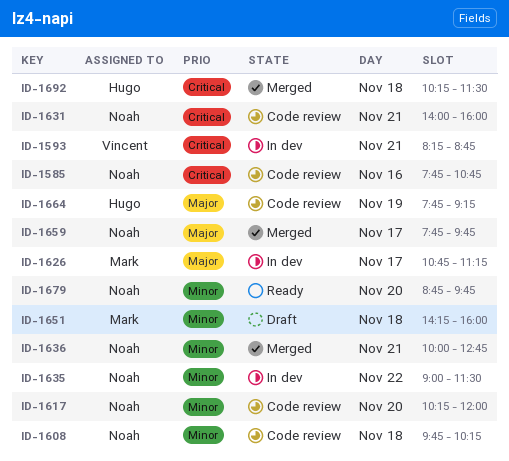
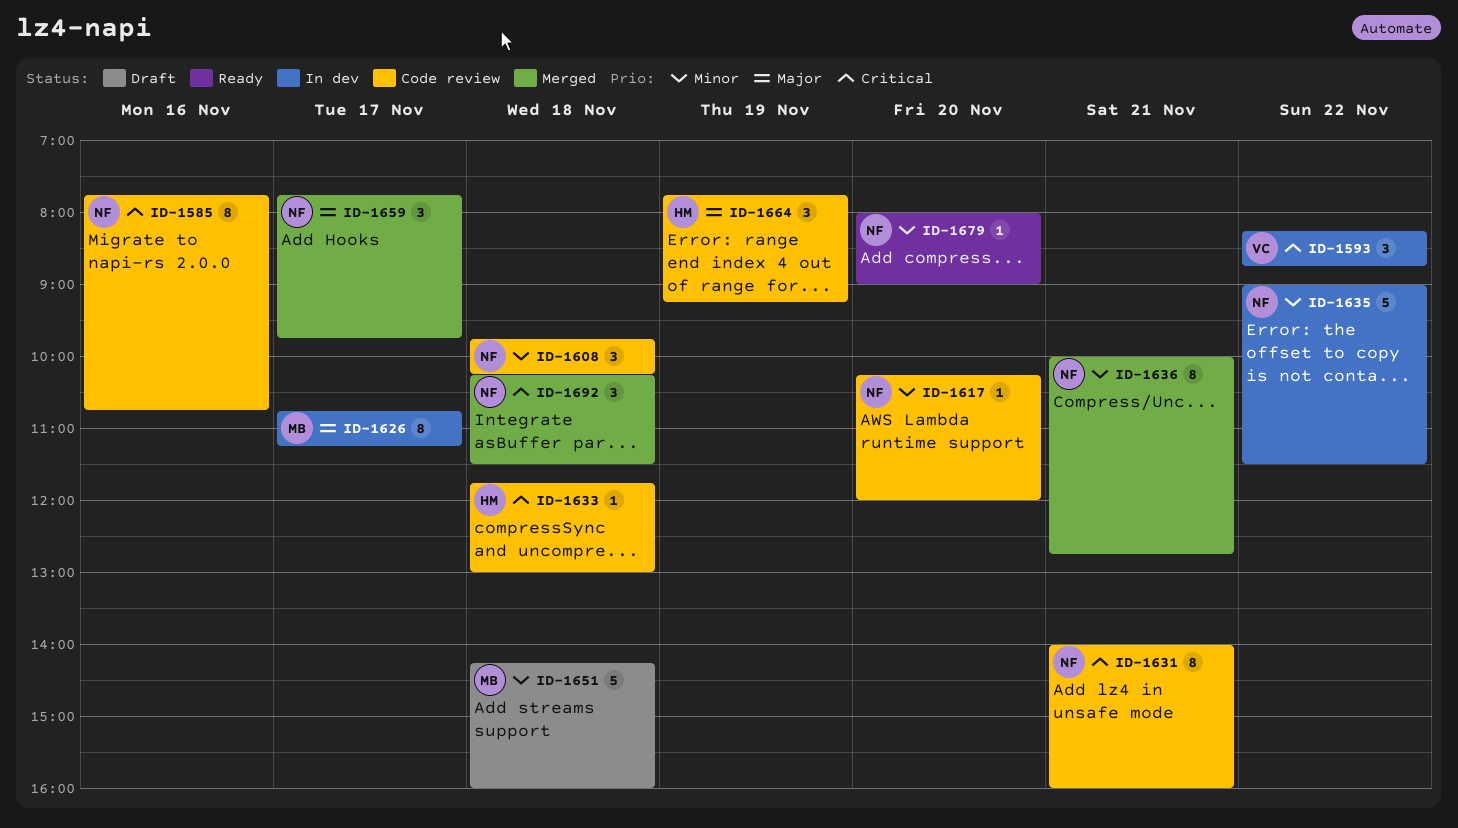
ID-1593, day: Nov 21 -> Nov 22
ID-1633: none -> present
ID-1679, begins: 08:45 -> 08:00
ID-1679, ends: 09:45 -> 09:00
ID-1692, owner: Hugo -> Noah

